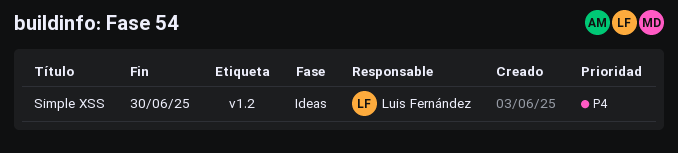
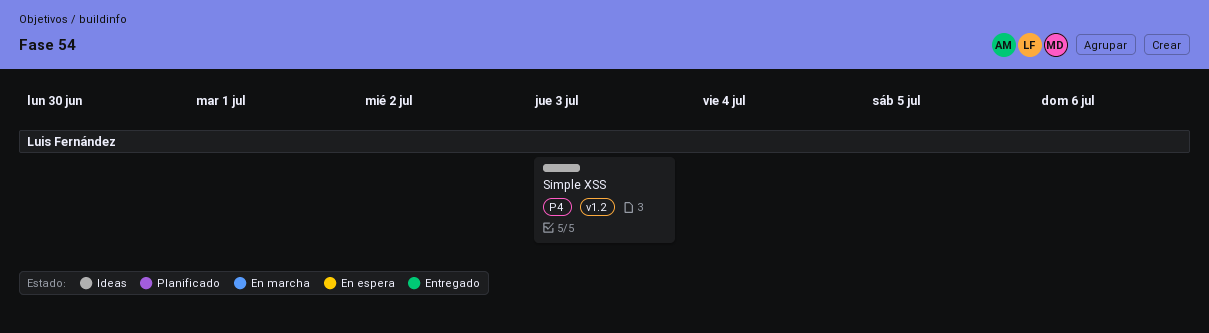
Simple XSS, due: Jun 30 -> Jul 3

